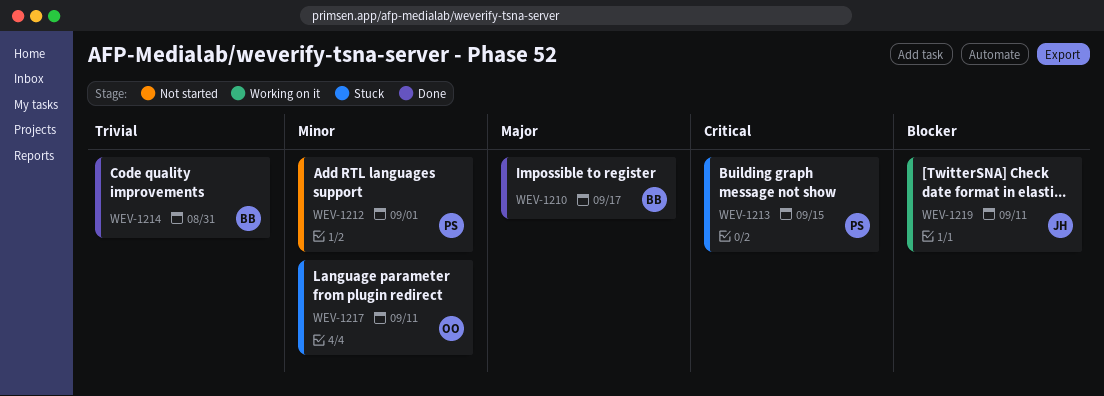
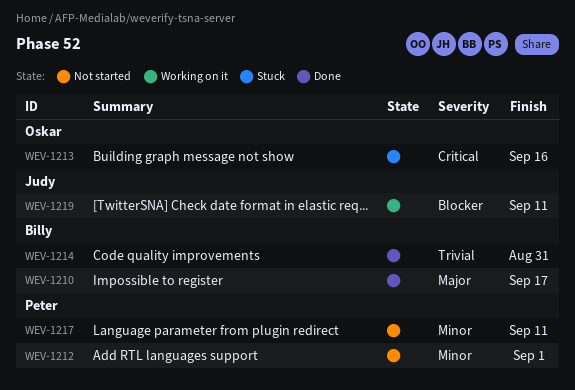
WEV-1213, owner: Peter -> Oskar
WEV-1213, due: Sep 15 -> Sep 16
WEV-1217, status: Stuck -> Not started
WEV-1217, owner: Oskar -> Peter

